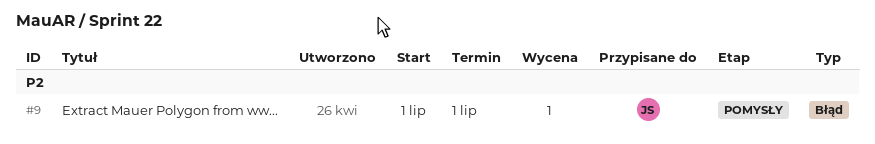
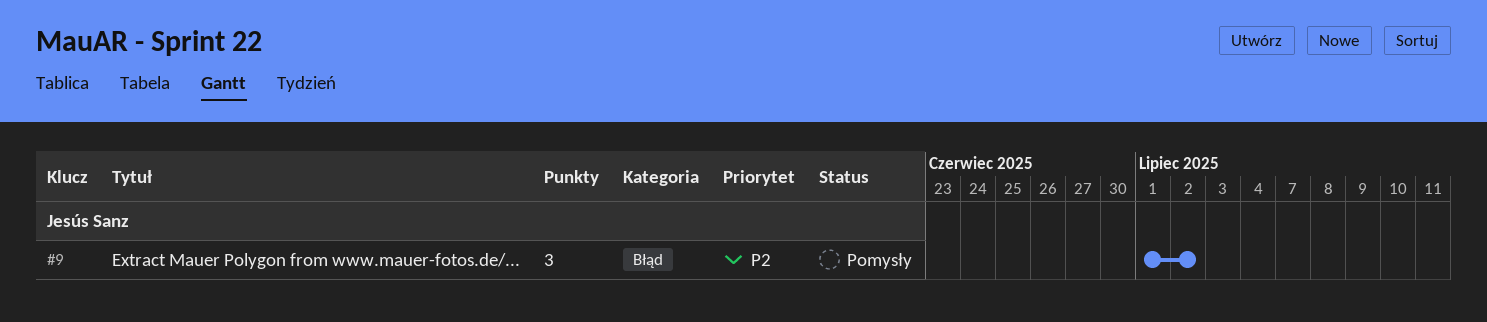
#9, estimate: 1 -> 3
#9, due: Jul 1 -> Jul 2

